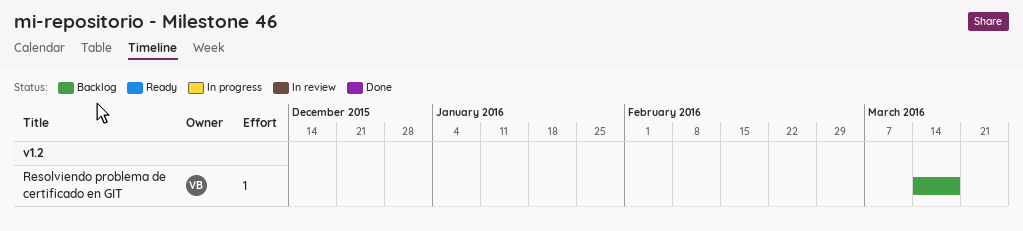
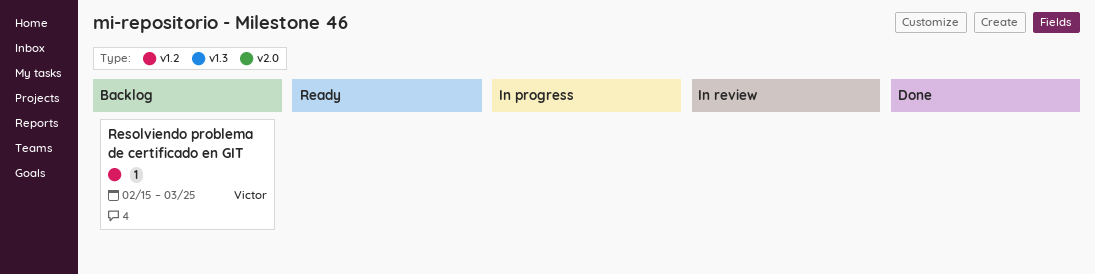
Resolviendo problema de certificado en GIT, start: Mar 14 -> Feb 15
Resolviendo problema de certificado en GIT, due: Mar 18 -> Mar 25

